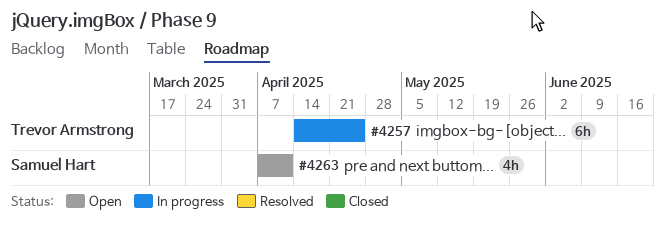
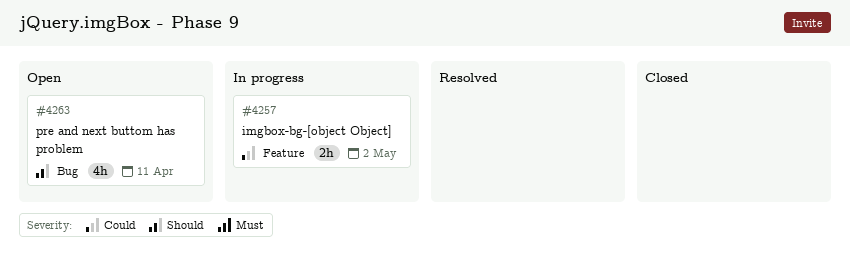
#4257, estimate: 6h -> 2h
#4257, due: Apr 25 -> May 2

